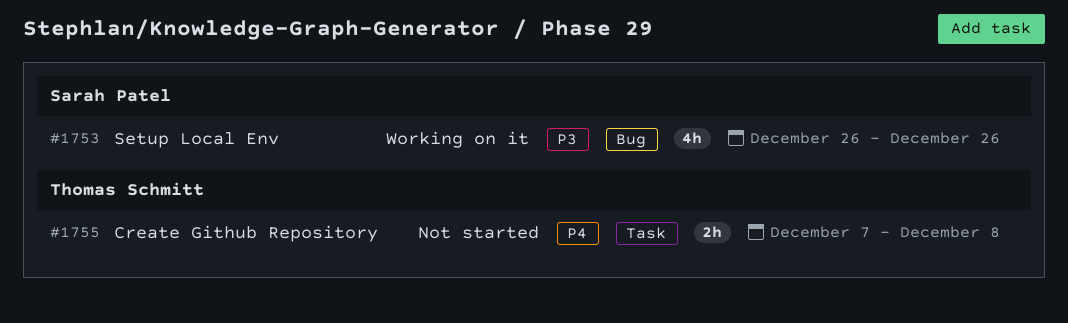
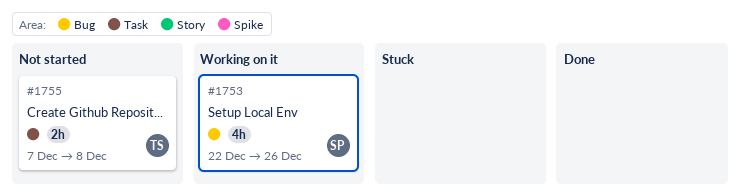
#1753, start: Dec 26 -> Dec 22

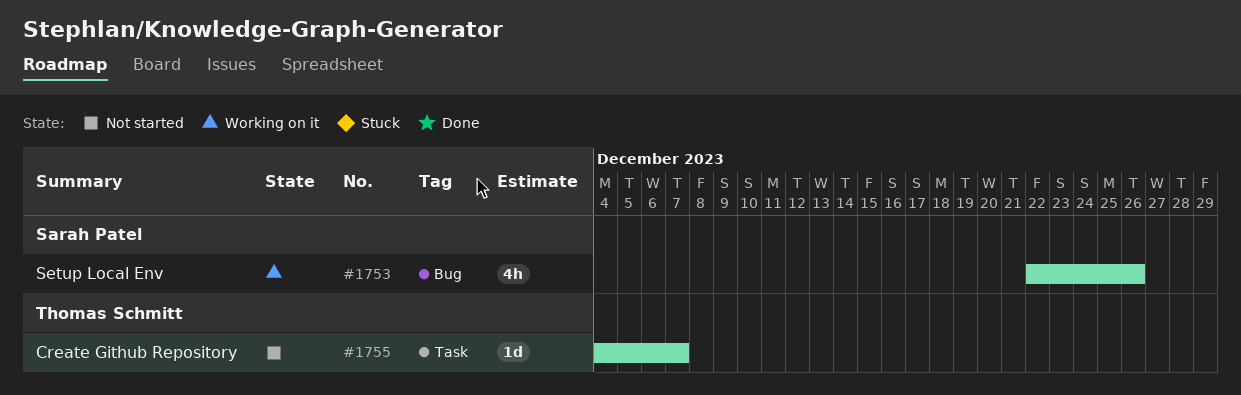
#1755, estimate: 2h -> 1d
#1755, start: Dec 7 -> Dec 4
#1755, due: Dec 8 -> Dec 7

